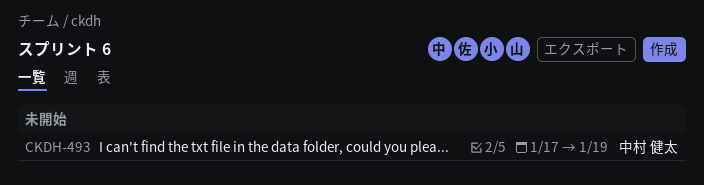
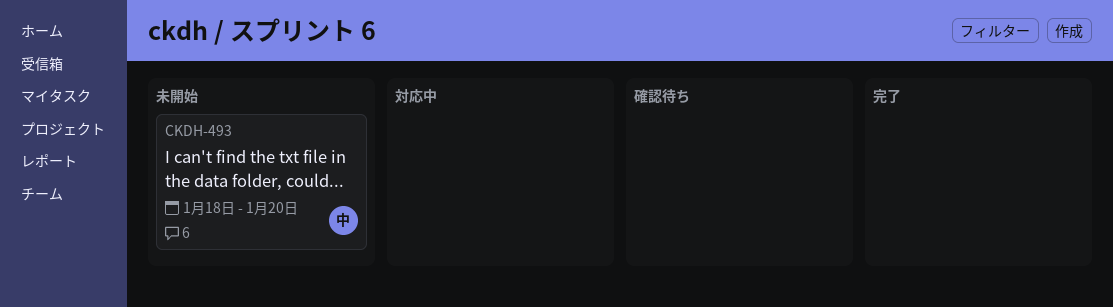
CKDH-493, start: Jan 17 -> Jan 18
CKDH-493, due: Jan 19 -> Jan 20

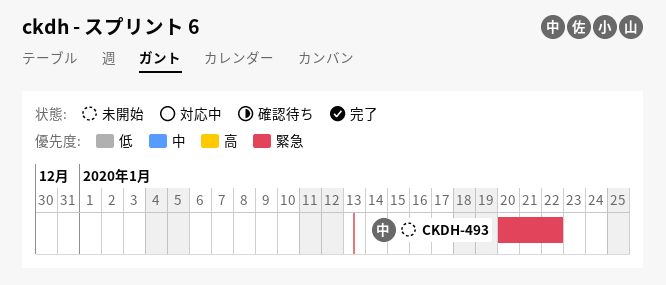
CKDH-493, start: Jan 18 -> Jan 20
CKDH-493, due: Jan 20 -> Jan 22

